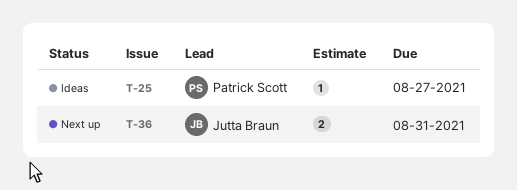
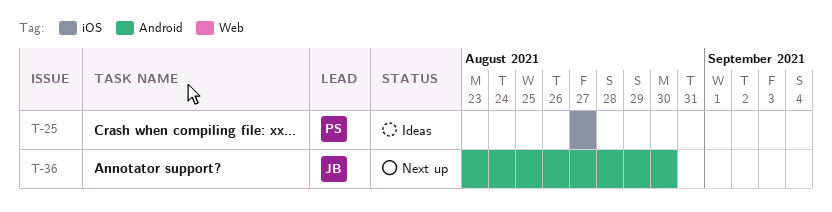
T-36, due: Aug 31 -> Aug 30

